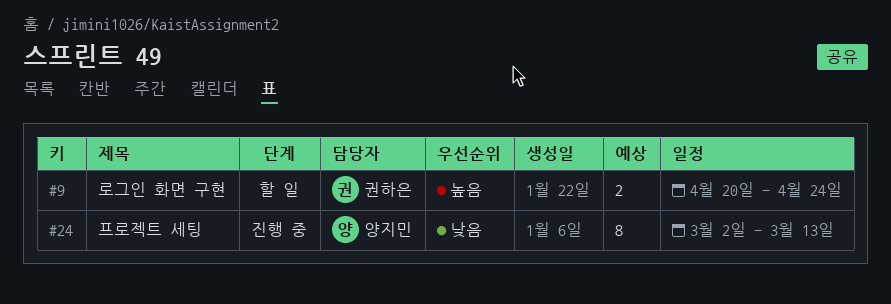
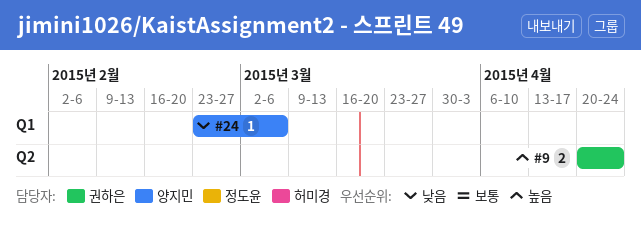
#24, estimate: 8 -> 1
#24, start: Mar 2 -> Feb 23
#24, due: Mar 13 -> Mar 6

